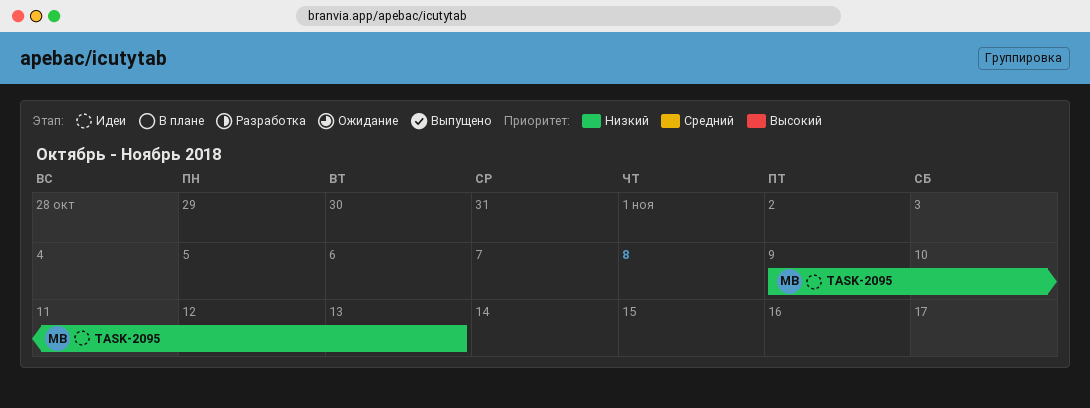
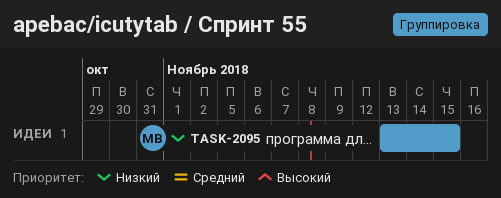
TASK-2095, start: Nov 9 -> Nov 13
TASK-2095, due: Nov 13 -> Nov 15

